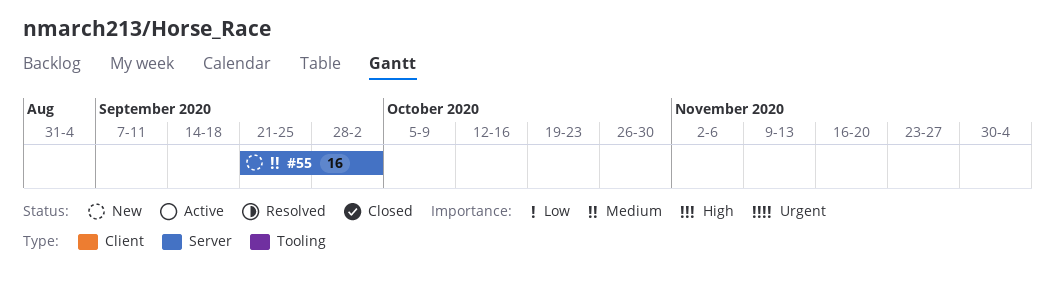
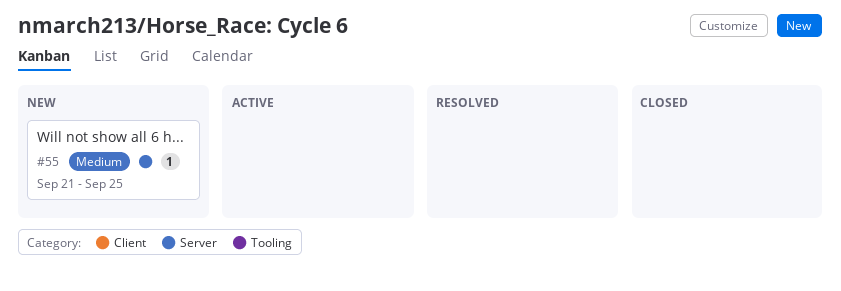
#55, estimate: 16 -> 1
#55, due: Oct 2 -> Sep 25

